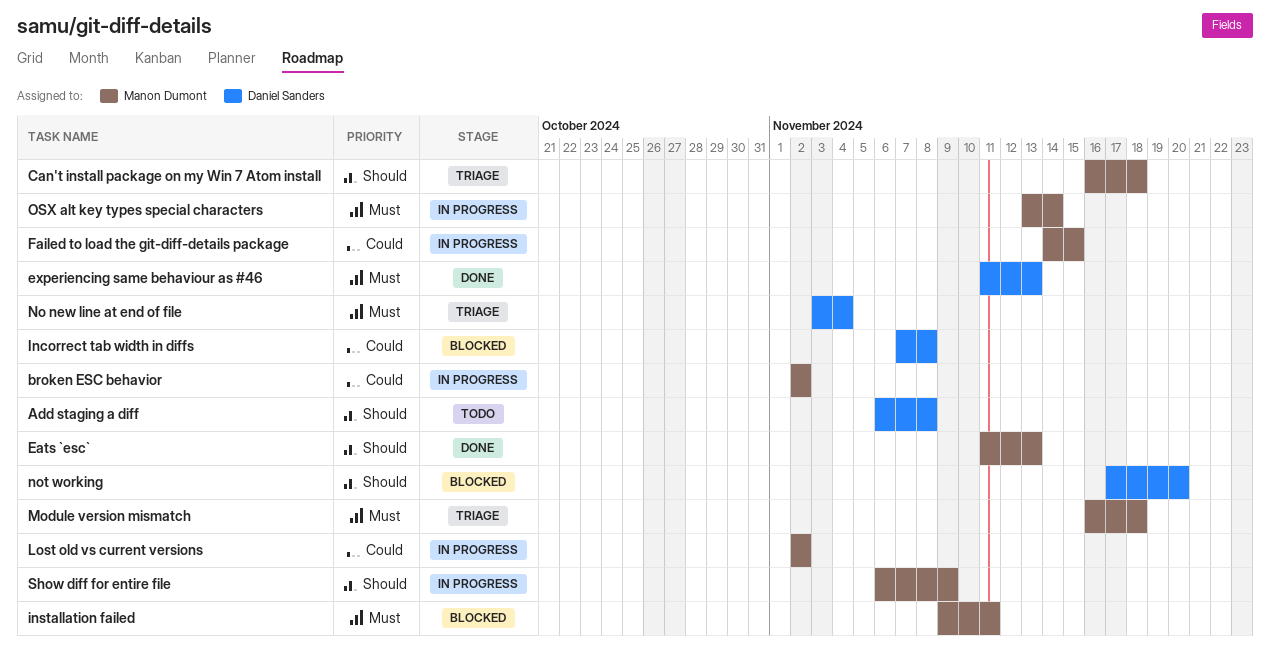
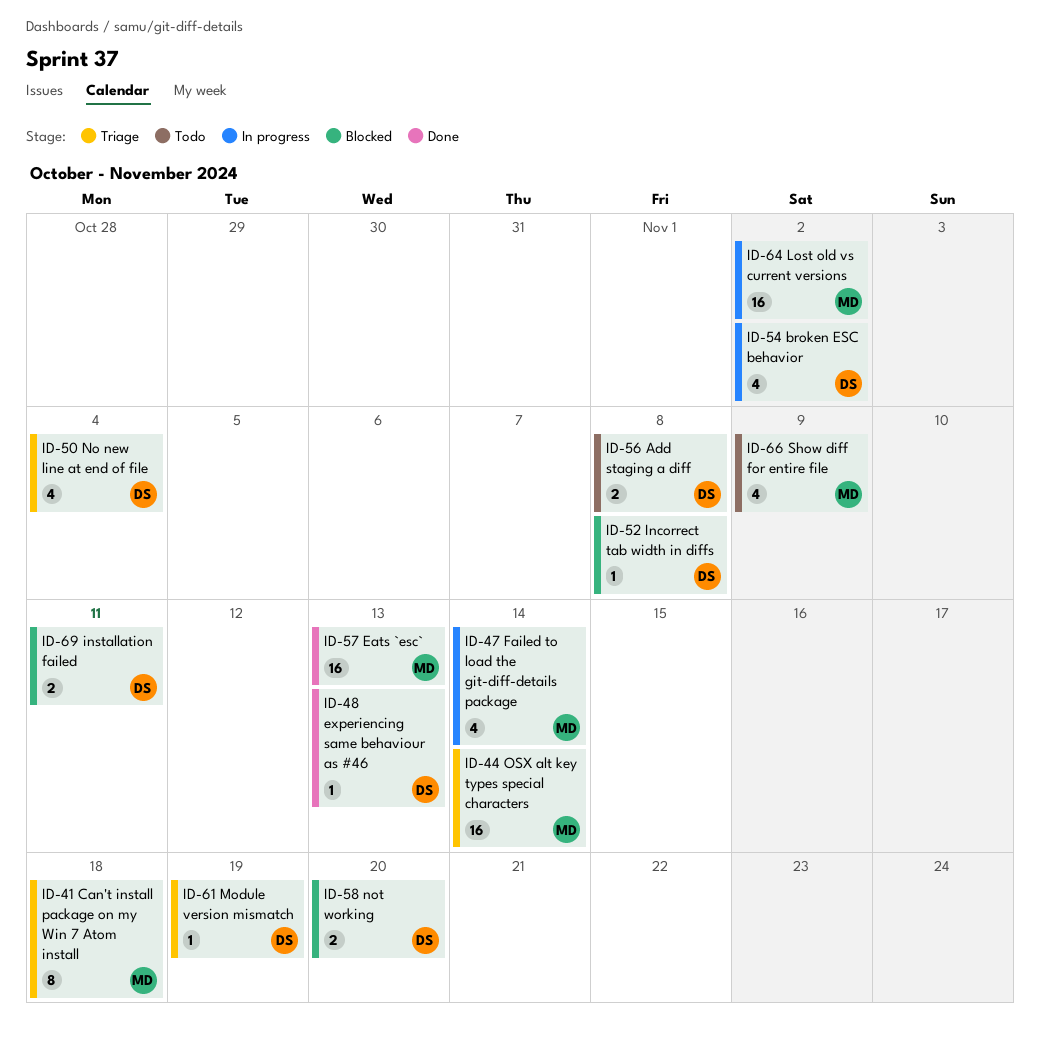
broken ESC behavior, owner: Manon Dumont -> Daniel Sanders
Failed to load the git-diff-details package, due: Nov 15 -> Nov 14
installation failed, owner: Manon Dumont -> Daniel Sanders
Module version mismatch, owner: Manon Dumont -> Daniel Sanders
Module version mismatch, due: Nov 18 -> Nov 19
OSX alt key types special characters, status: In progress -> Triage
Show diff for entire file, status: In progress -> Todo

